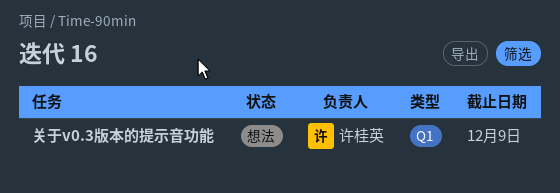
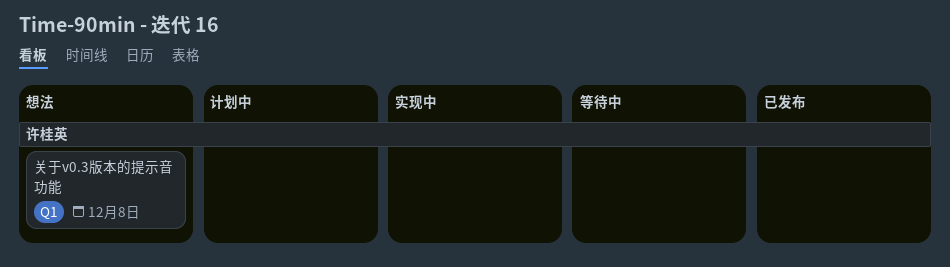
关于v0.3版本的提示音功能, due: Dec 9 -> Dec 8

